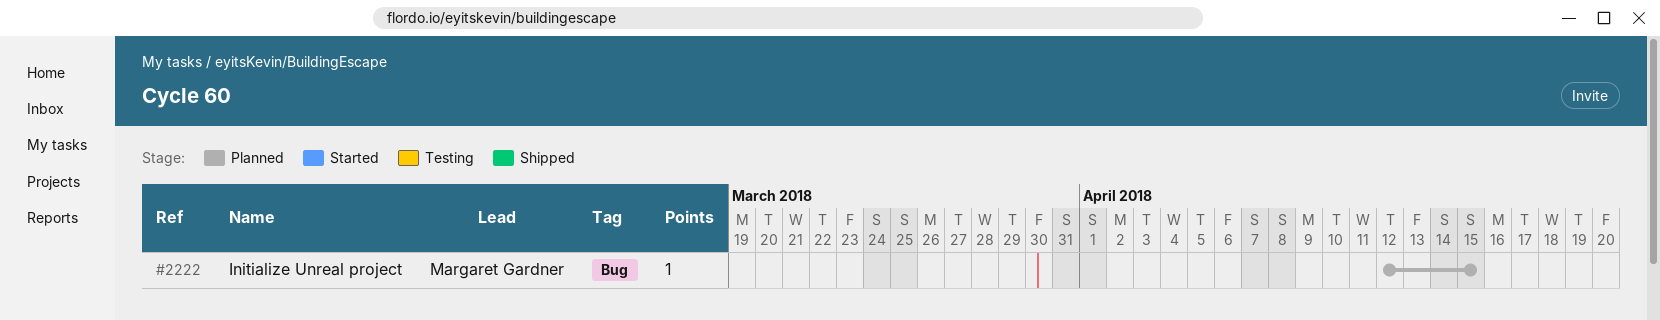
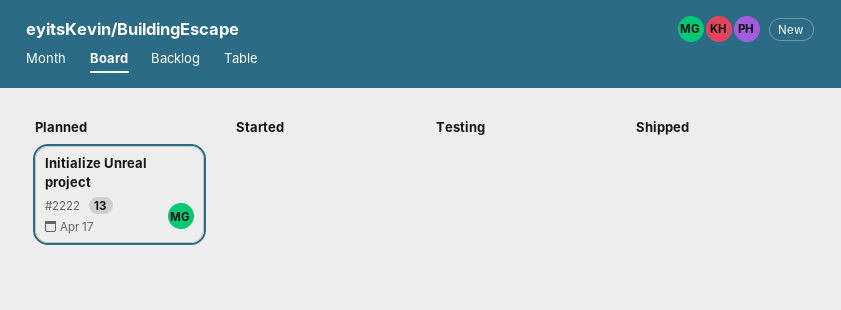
#2222, estimate: 1 -> 13
#2222, due: Apr 15 -> Apr 17

